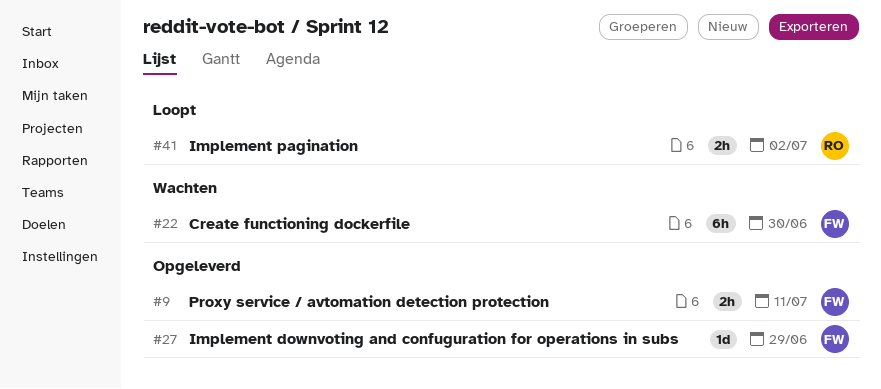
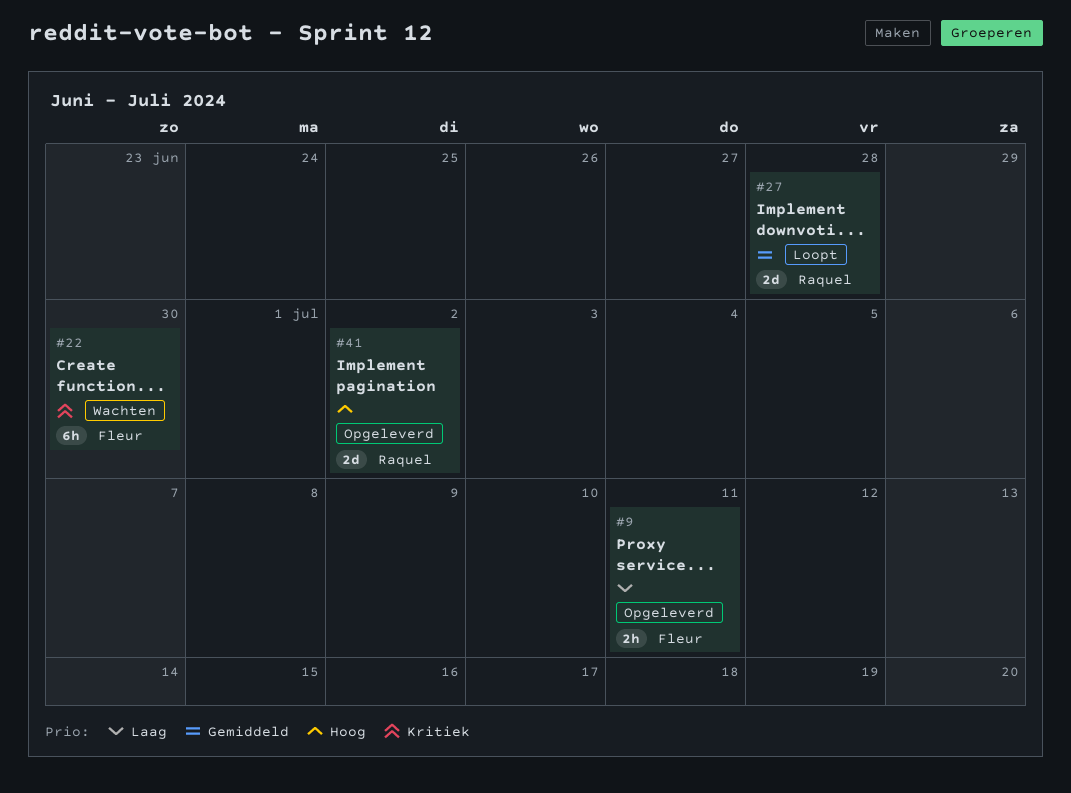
#27, status: Opgeleverd -> Loopt
#27, owner: Fleur -> Raquel
#27, estimate: 1d -> 2d
#27, due: Jun 29 -> Jun 28
#41, status: Loopt -> Opgeleverd
#41, estimate: 2h -> 2d

